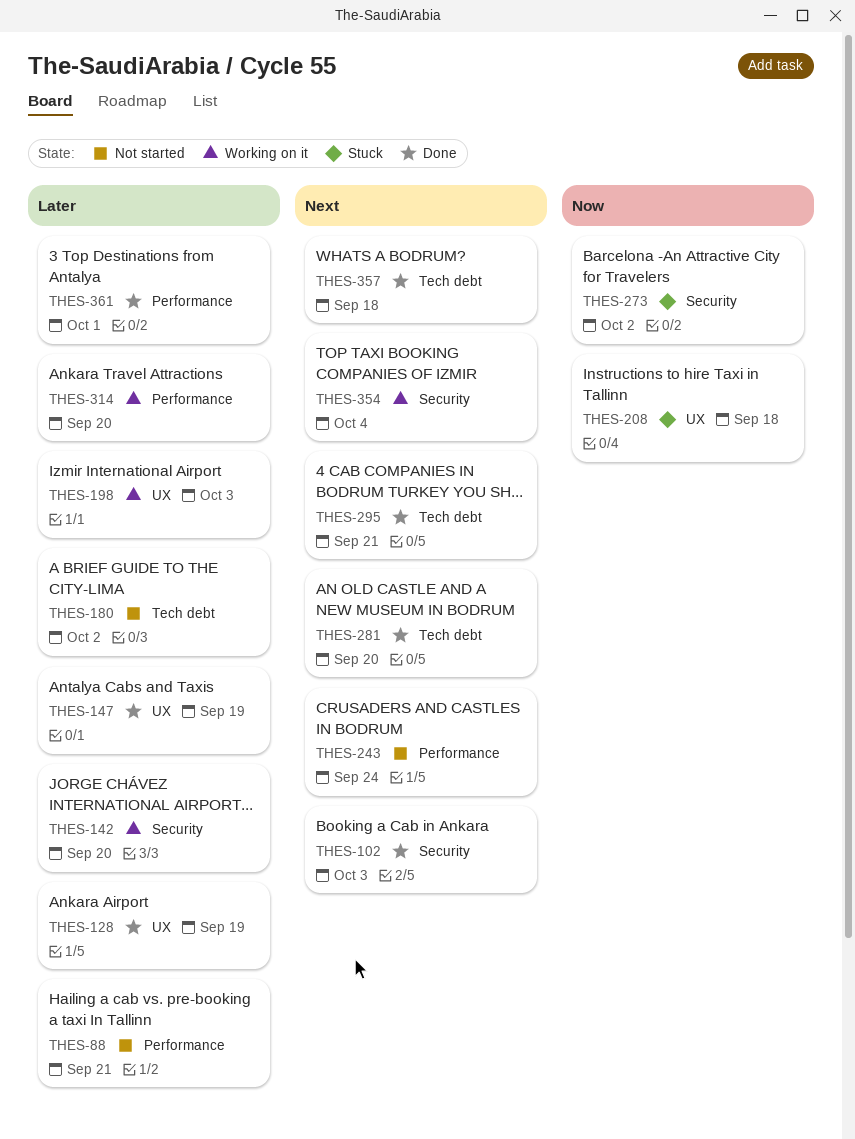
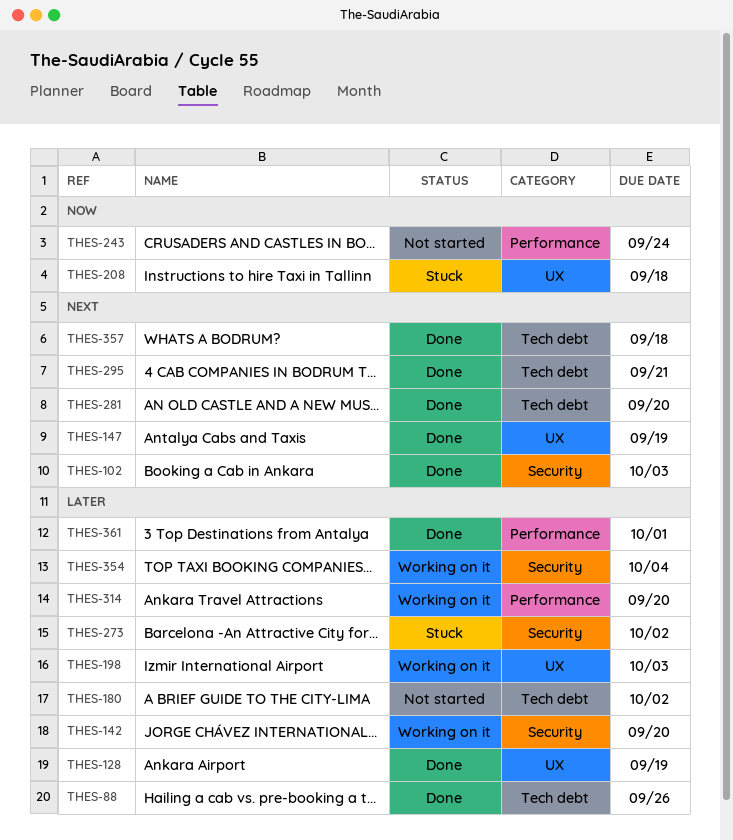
THES-88, status: Not started -> Done
THES-88, label: Performance -> Tech debt
THES-88, due: Sep 21 -> Sep 26
THES-147, priority: Later -> Next
THES-243, priority: Next -> Now
THES-273, priority: Now -> Later
THES-354, priority: Next -> Later

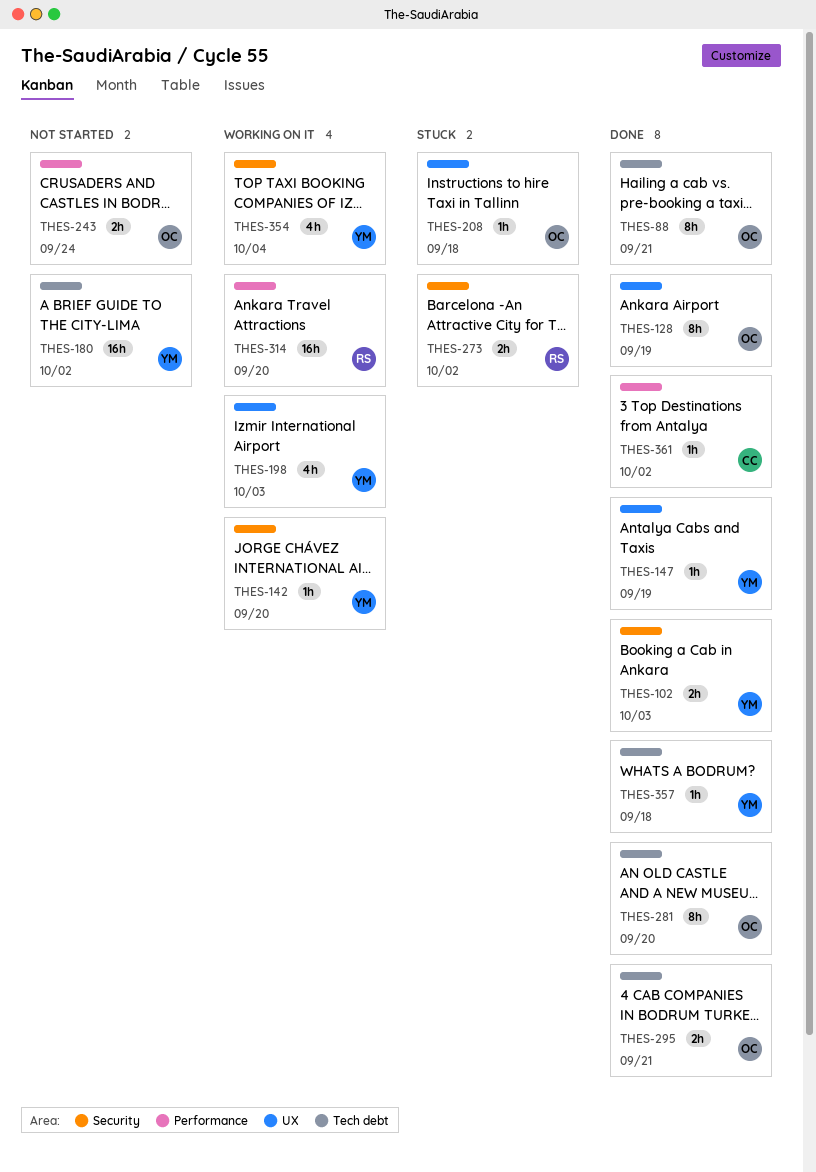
THES-88, due: Sep 26 -> Sep 21
THES-361, due: Oct 1 -> Oct 2

